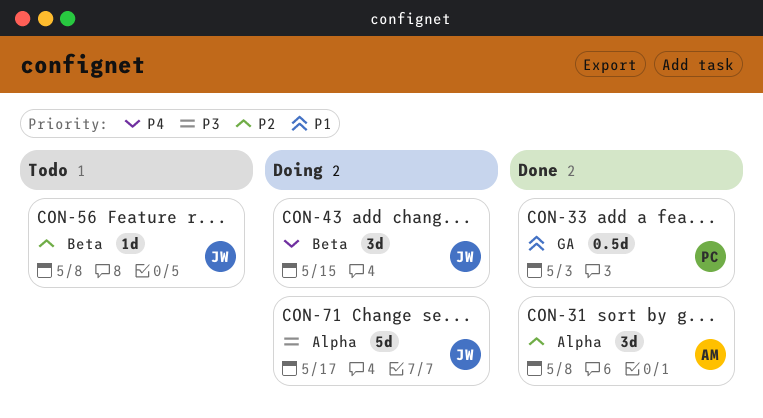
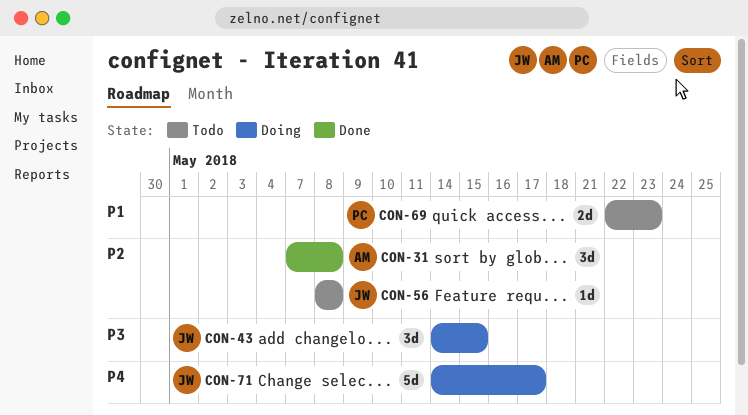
CON-33: present -> none
CON-43, priority: P4 -> P3
CON-69: none -> present
CON-71, priority: P3 -> P4

